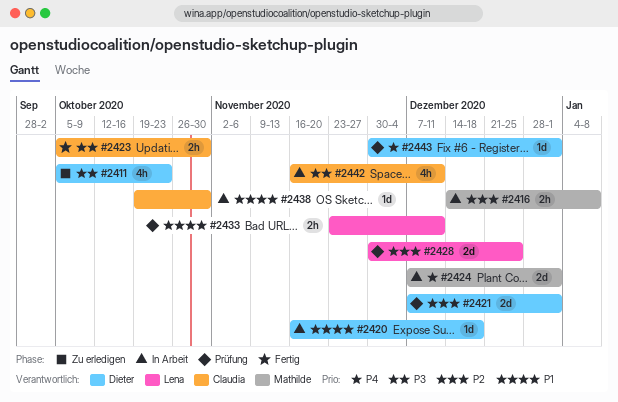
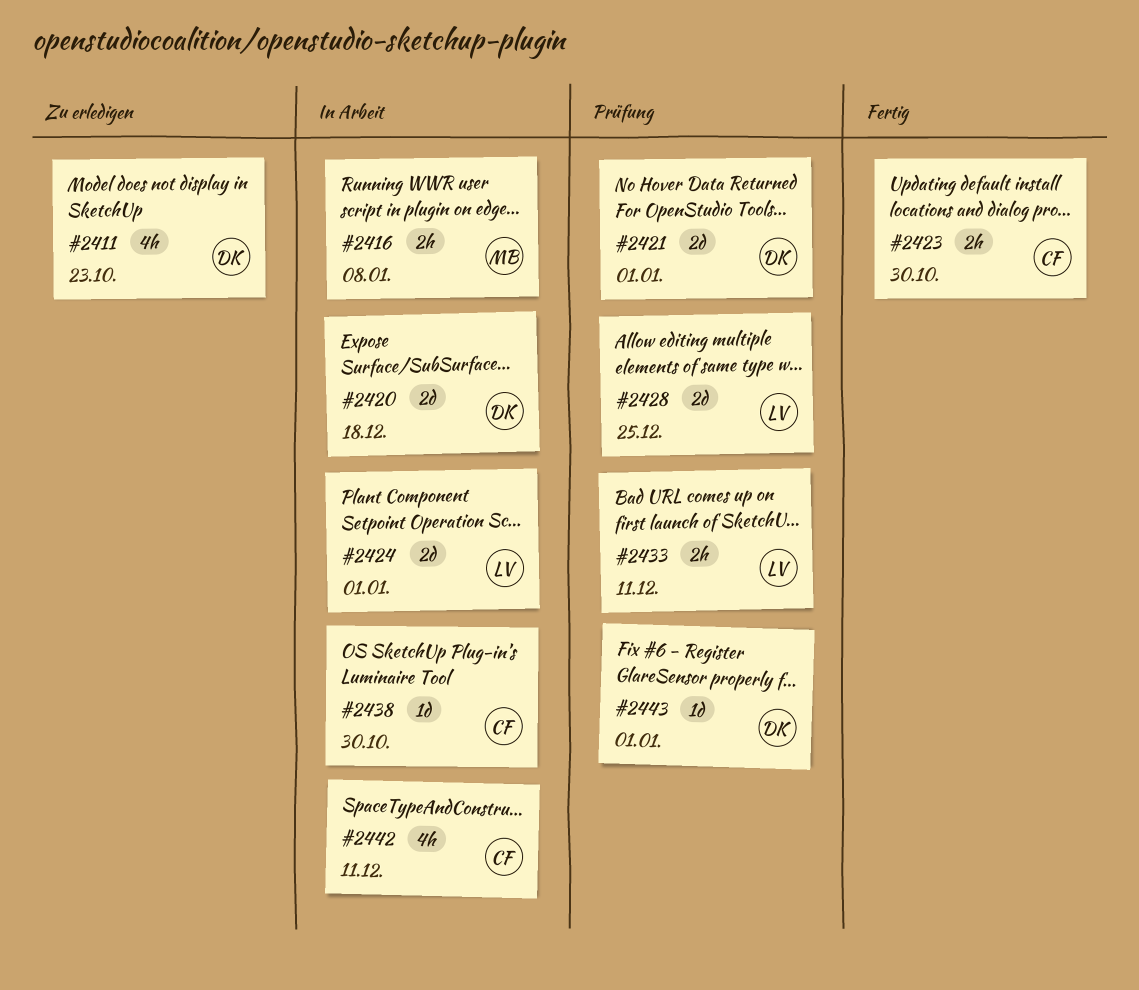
#2420, estimate: 1d -> 2d
#2424, owner: Mathilde -> Lena

